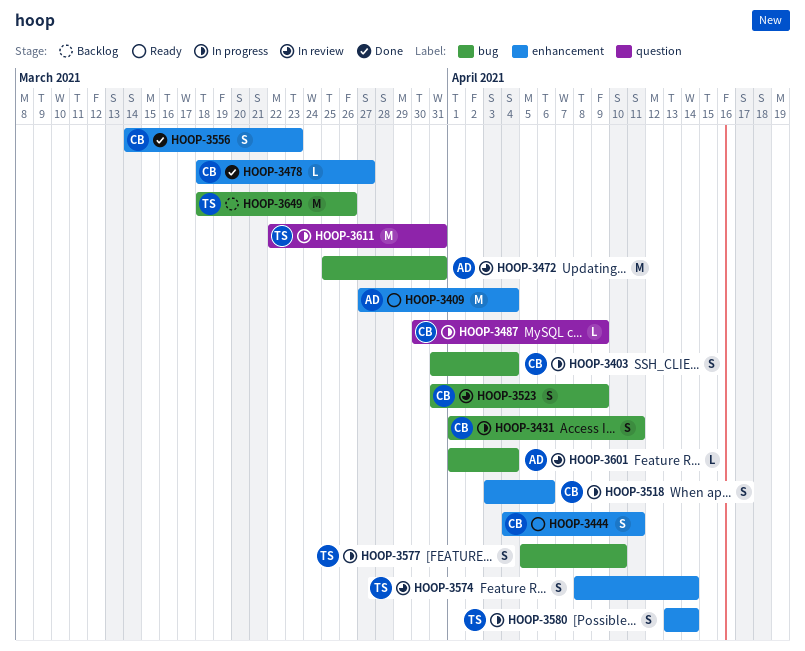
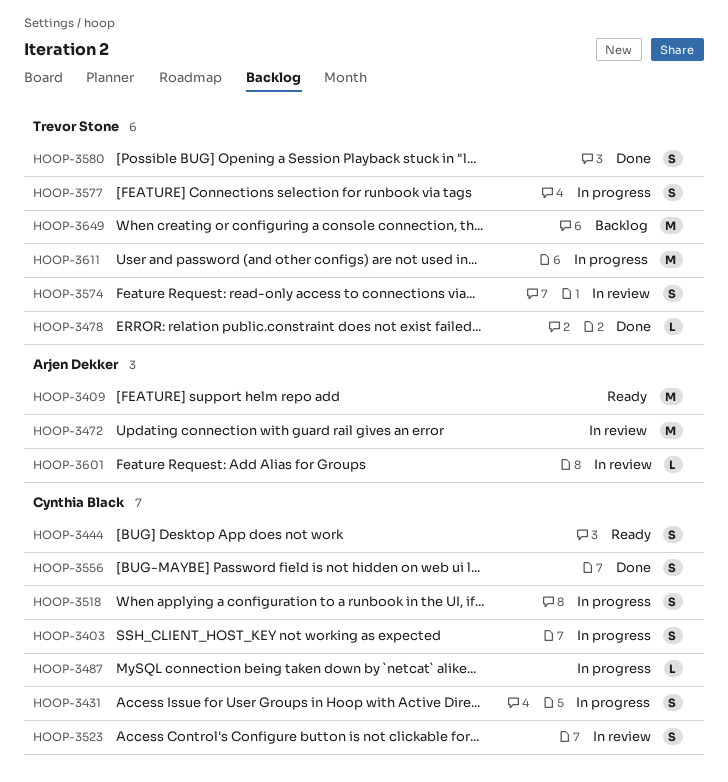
HOOP-3478, owner: Cynthia Black -> Trevor Stone
HOOP-3580, status: In progress -> Done

